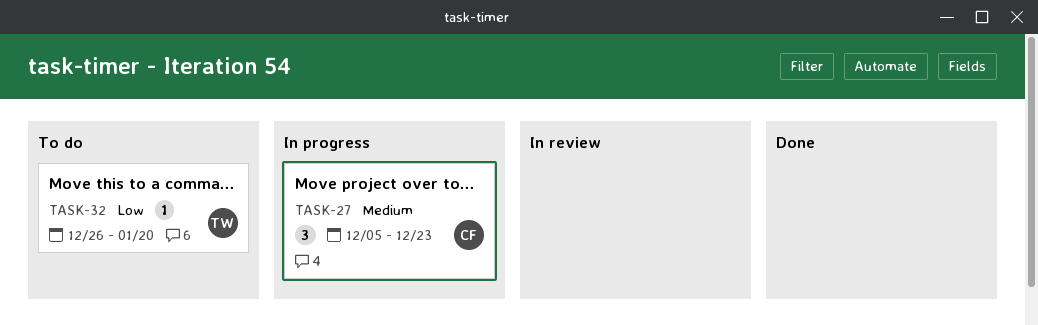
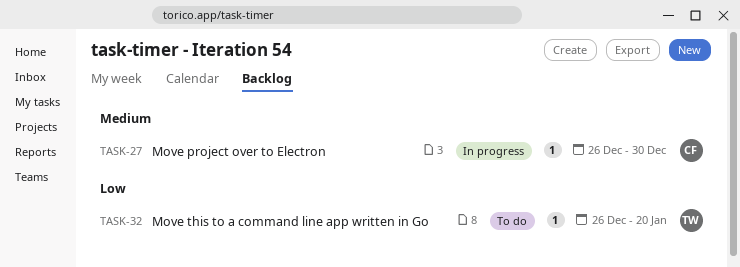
TASK-27, estimate: 3 -> 1
TASK-27, start: Dec 5 -> Dec 26
TASK-27, due: Dec 23 -> Dec 30

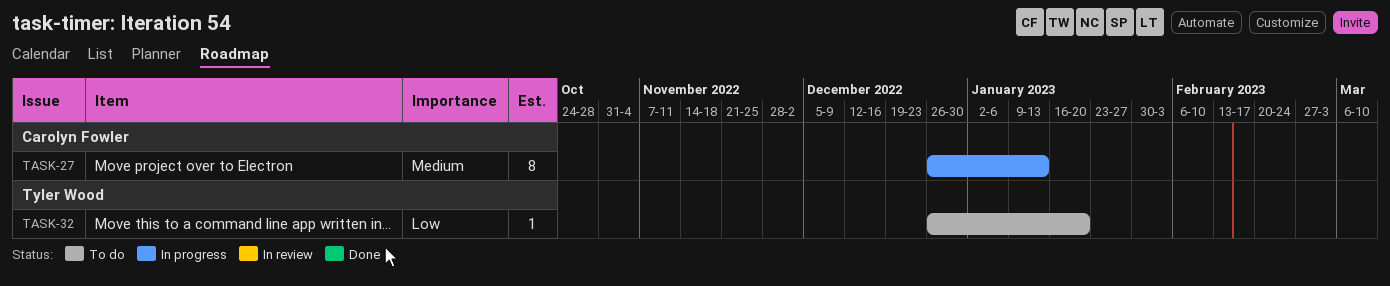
TASK-27, estimate: 1 -> 8
TASK-27, due: Dec 30 -> Jan 13

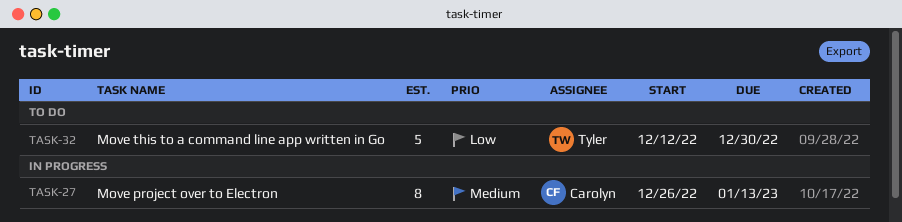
TASK-32, estimate: 1 -> 5
TASK-32, start: Dec 26 -> Dec 12
TASK-32, due: Jan 20 -> Dec 30

